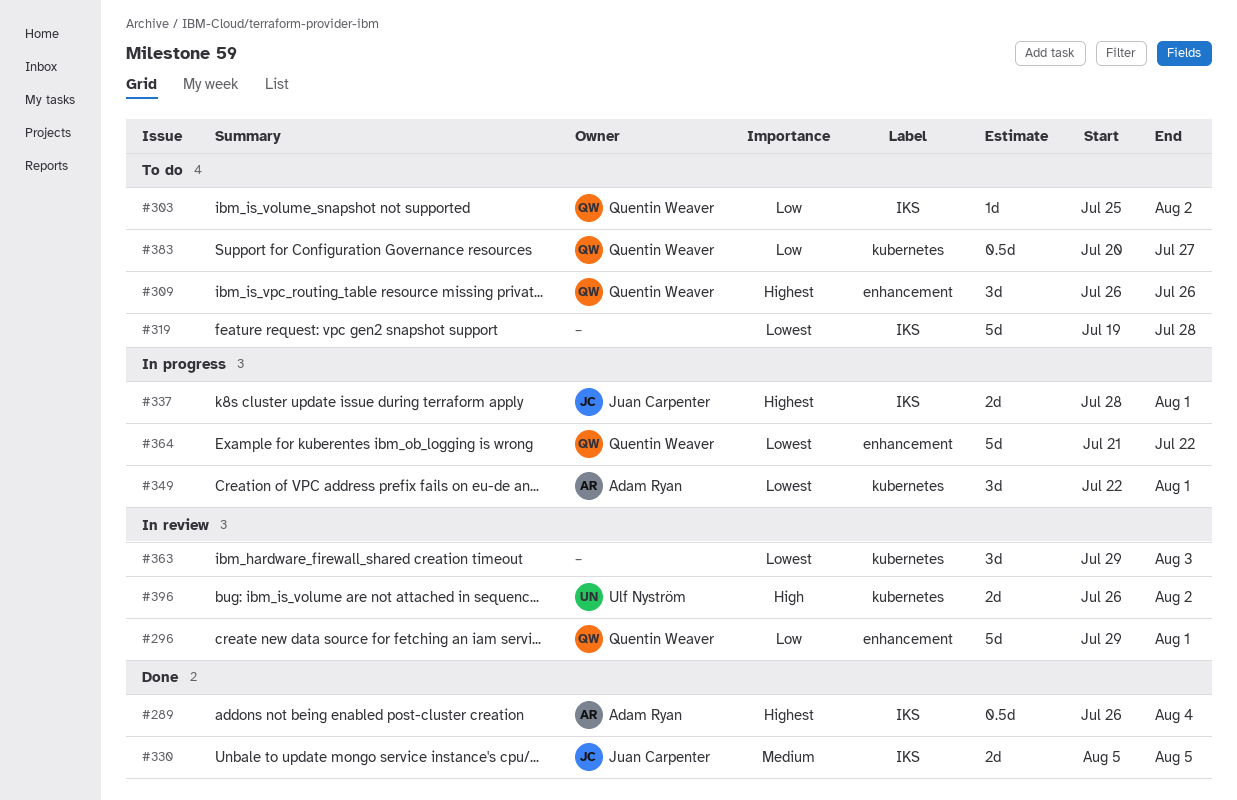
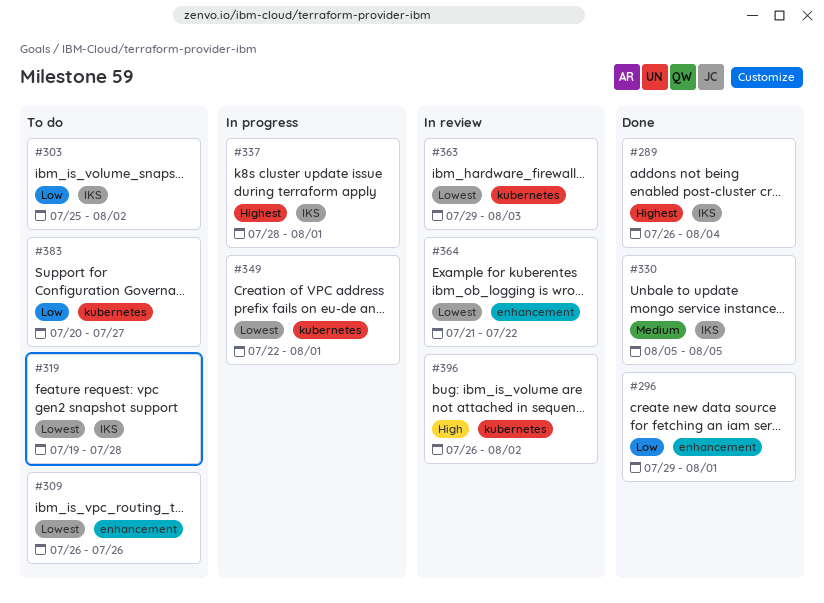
#296, status: In review -> Done
#309, priority: Highest -> Lowest
#364, status: In progress -> In review

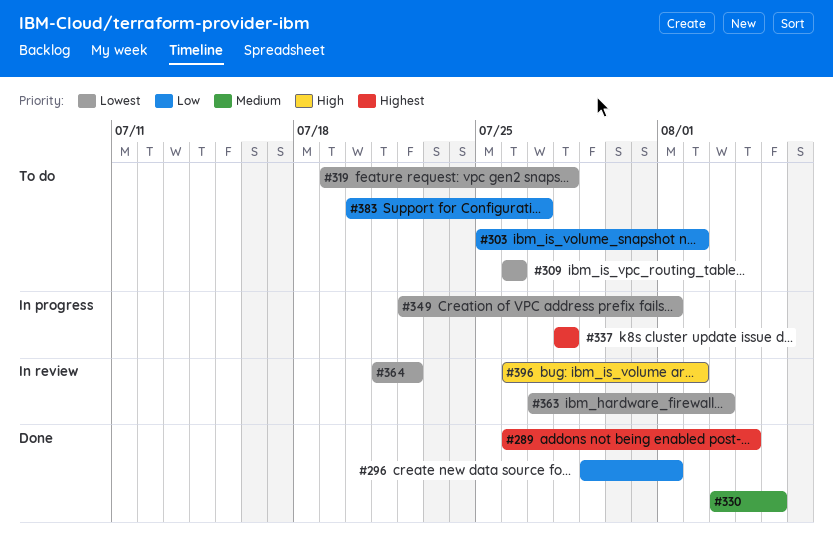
#330, start: Aug 5 -> Aug 3
#337, due: Aug 1 -> Jul 28
#363, start: Jul 29 -> Jul 27

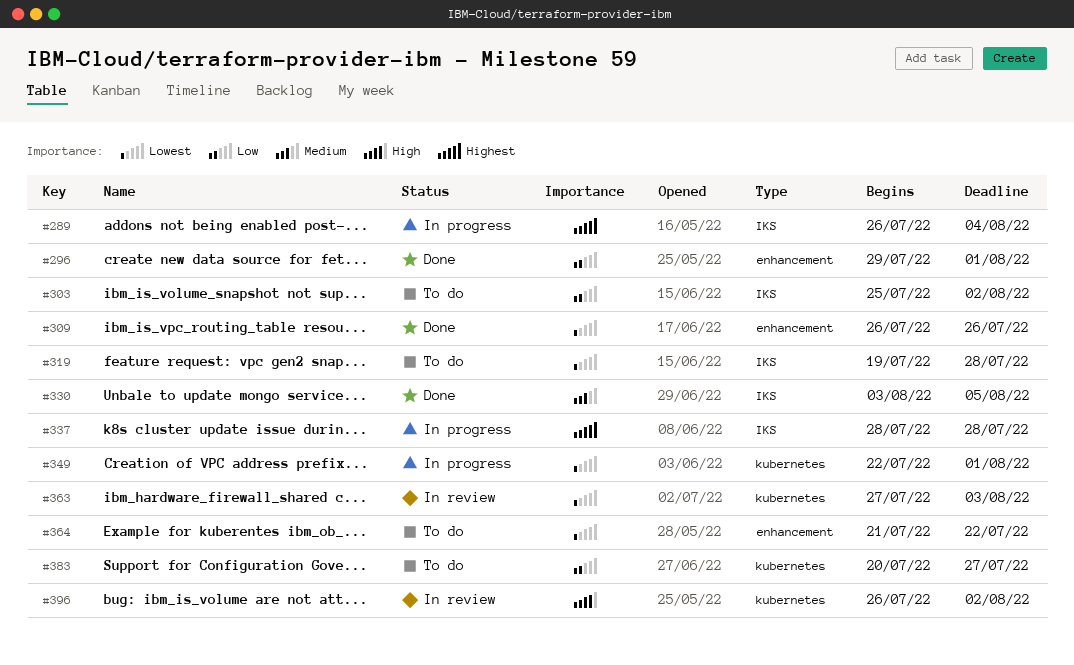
#289, status: Done -> In progress
#309, status: To do -> Done
#364, status: In review -> To do

